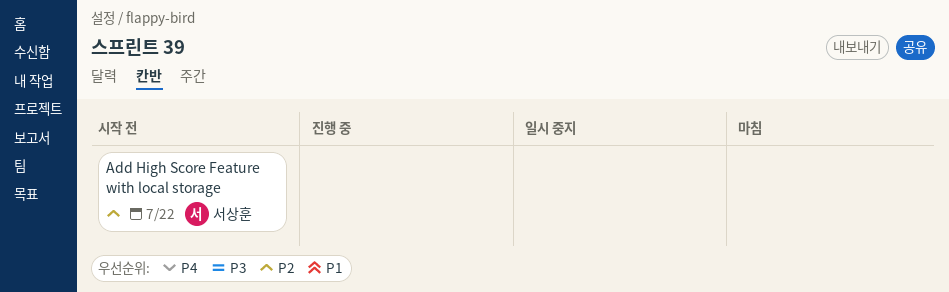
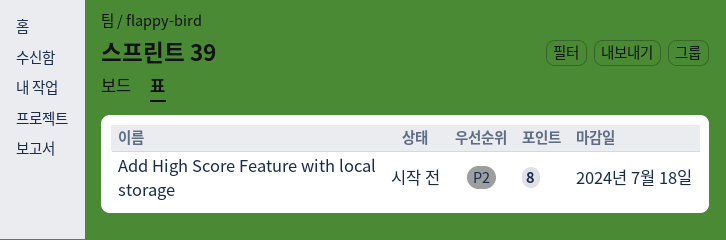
Add High Score Feature with local storage, due: Jul 22 -> Jul 18

